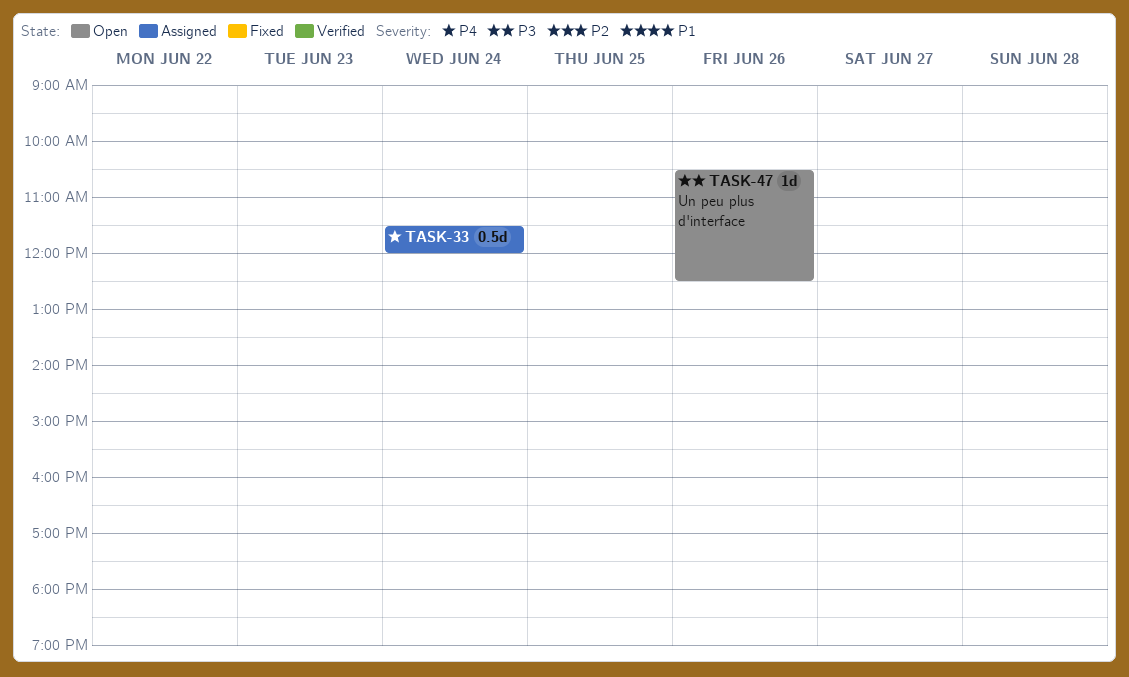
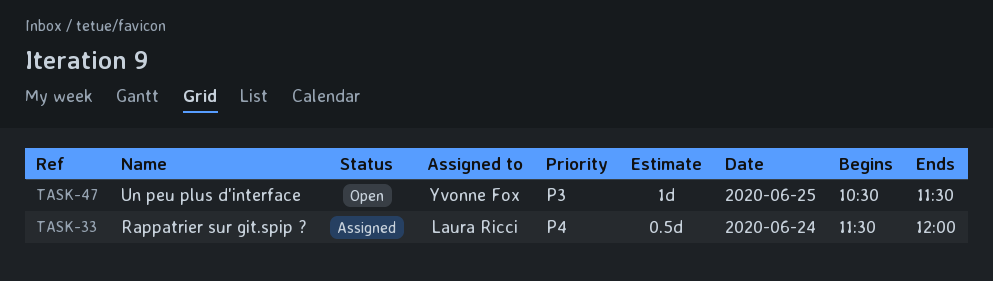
TASK-47, day: Jun 26 -> Jun 25
TASK-47, ends: 12:30 -> 11:30

